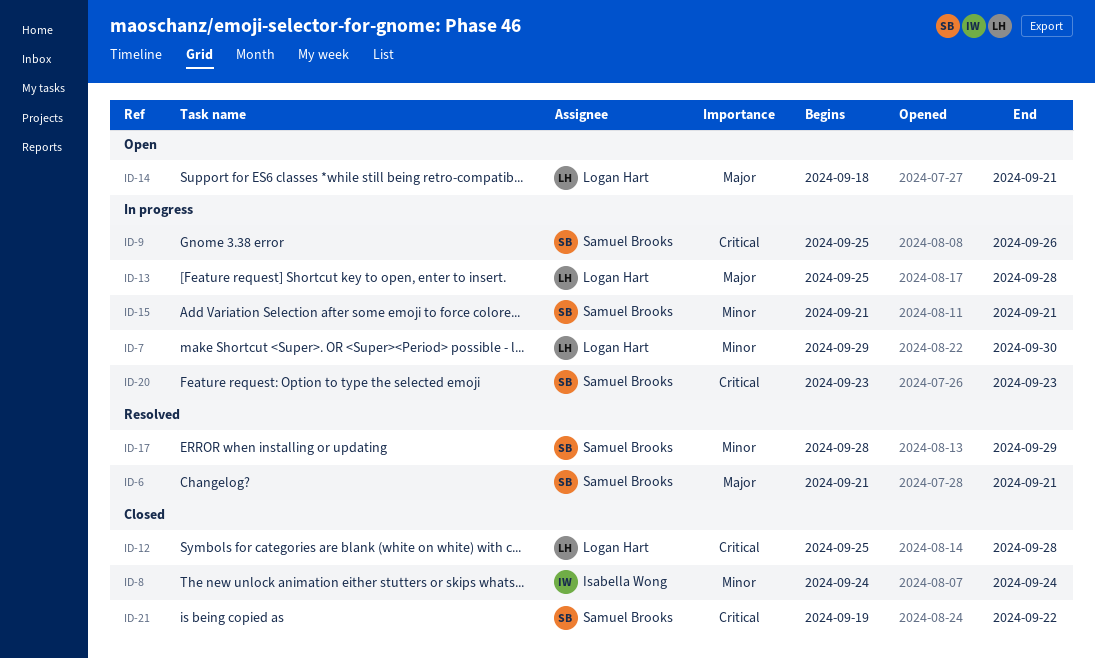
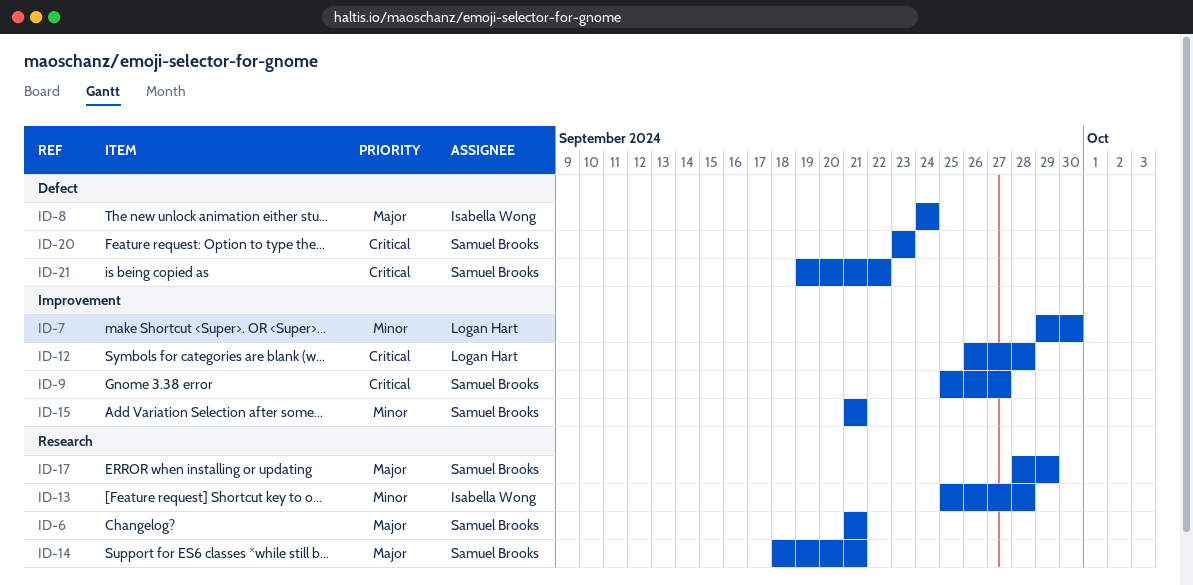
ID-8, priority: Minor -> Major
ID-9, due: Sep 26 -> Sep 27
ID-12, start: Sep 25 -> Sep 26
ID-13, owner: Logan Hart -> Isabella Wong
ID-13, priority: Major -> Minor
ID-14, owner: Logan Hart -> Samuel Brooks
ID-17, priority: Minor -> Major

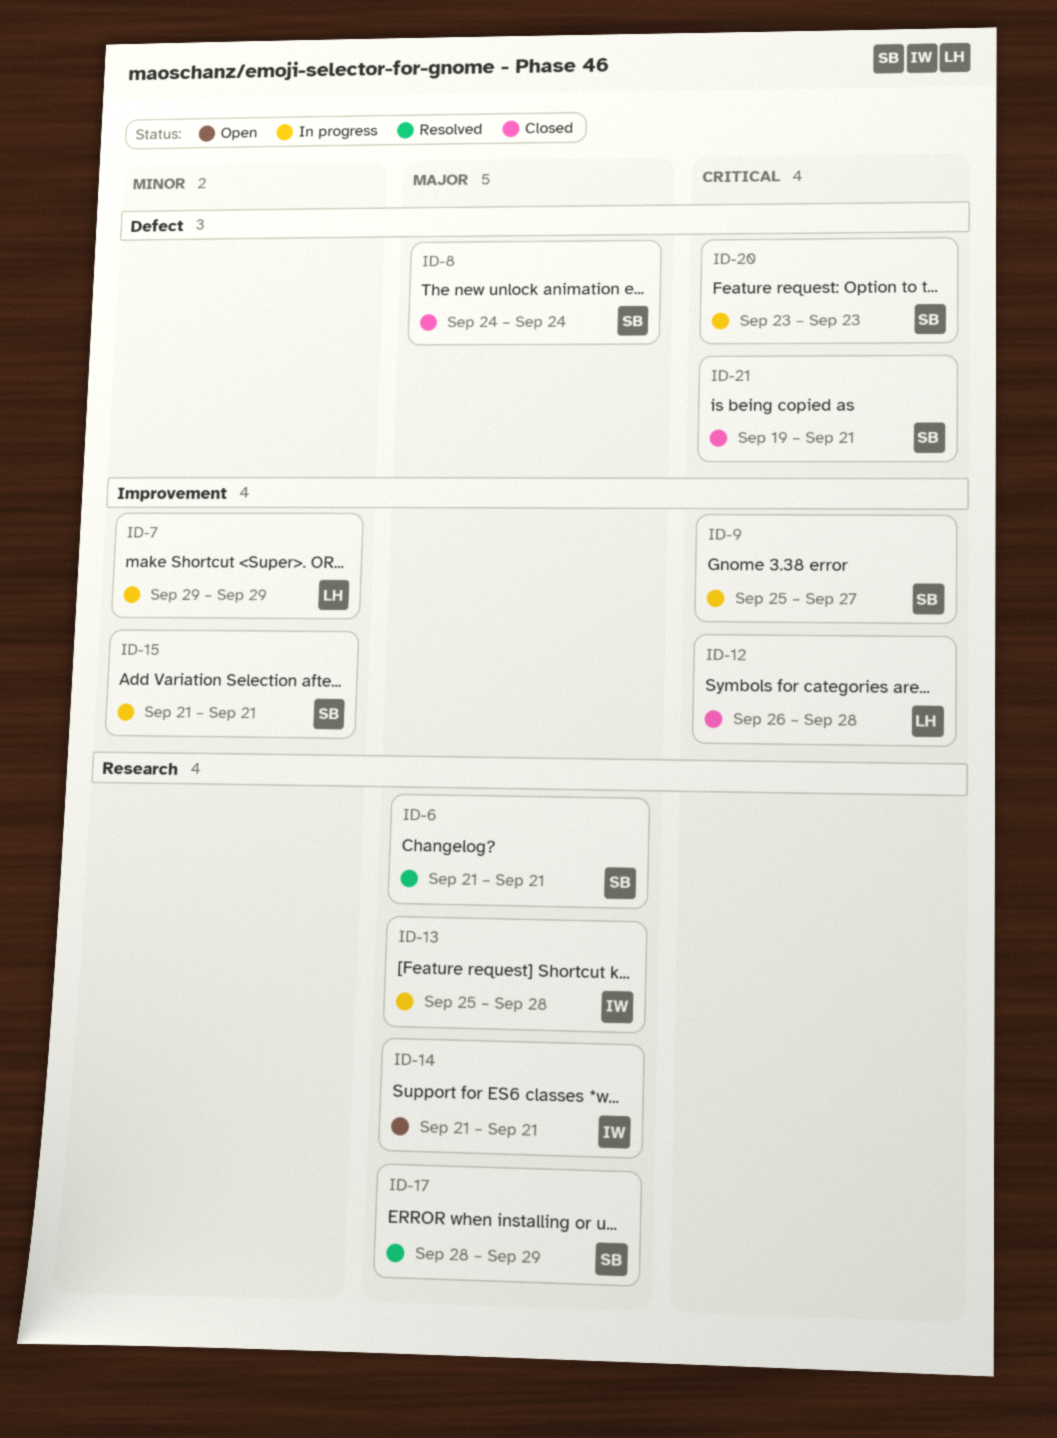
ID-7, due: Sep 30 -> Sep 29
ID-8, owner: Isabella Wong -> Samuel Brooks
ID-13, priority: Minor -> Major
ID-14, owner: Samuel Brooks -> Isabella Wong
ID-14, start: Sep 18 -> Sep 21
ID-21, due: Sep 22 -> Sep 21

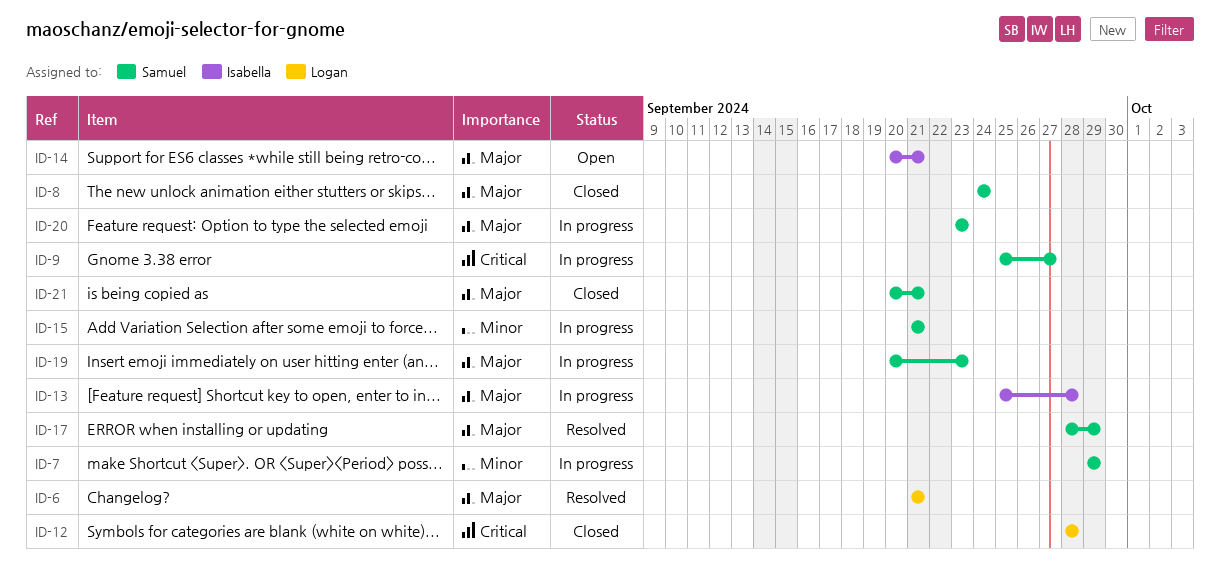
ID-6, owner: Samuel -> Logan
ID-7, owner: Logan -> Samuel
ID-12, start: Sep 26 -> Sep 28
ID-14, start: Sep 21 -> Sep 20
ID-19: none -> present
ID-20, priority: Critical -> Major
ID-21, priority: Critical -> Major
ID-21, start: Sep 19 -> Sep 20

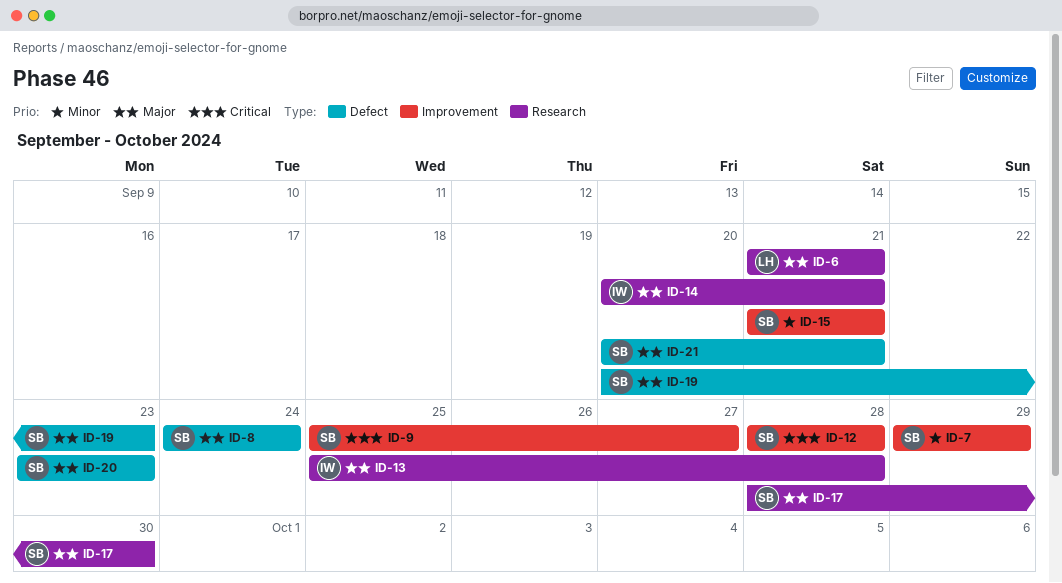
ID-12, owner: Logan -> Samuel
ID-17, due: Sep 29 -> Sep 30

